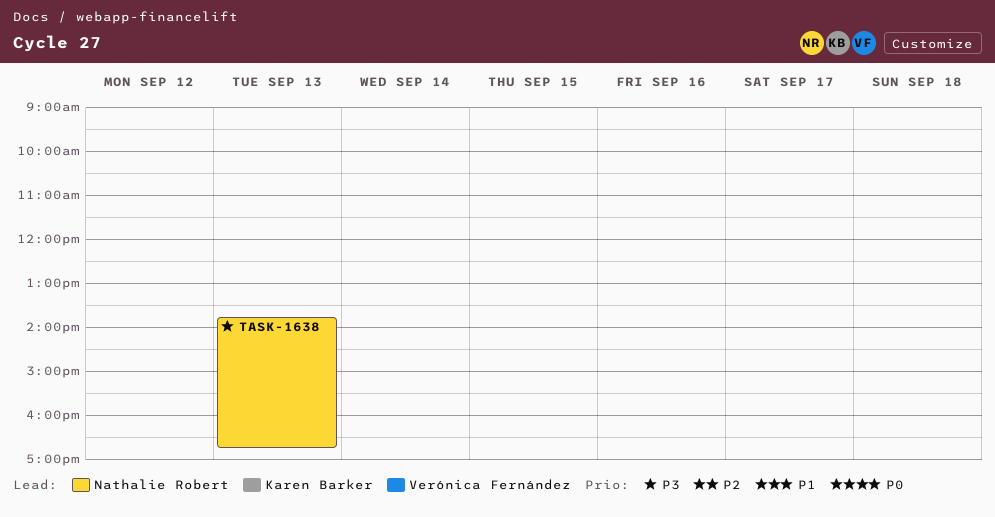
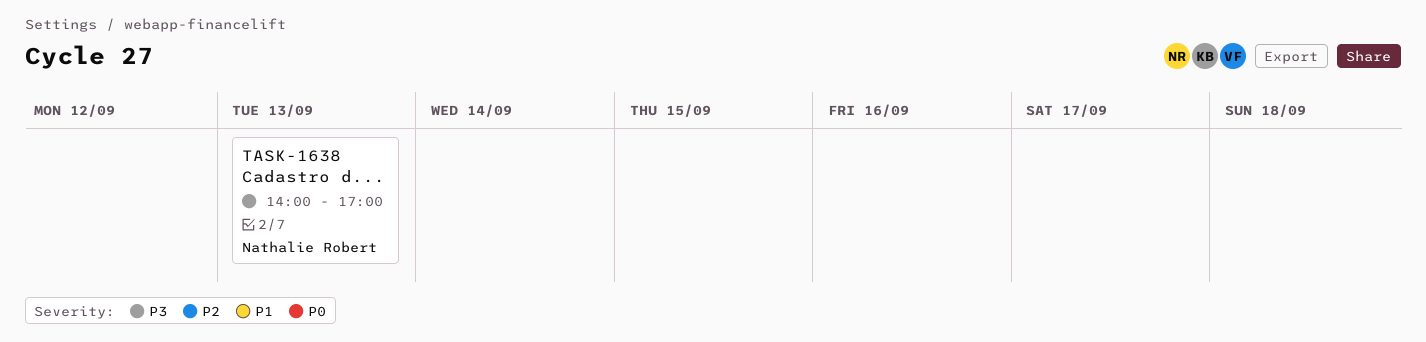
TASK-1638, begins: 13:45 -> 14:00
TASK-1638, ends: 16:45 -> 17:00

